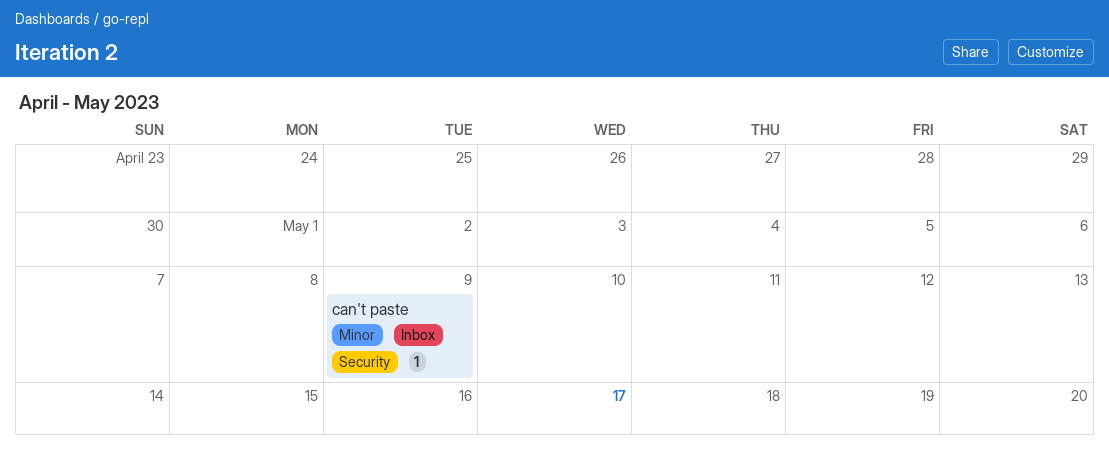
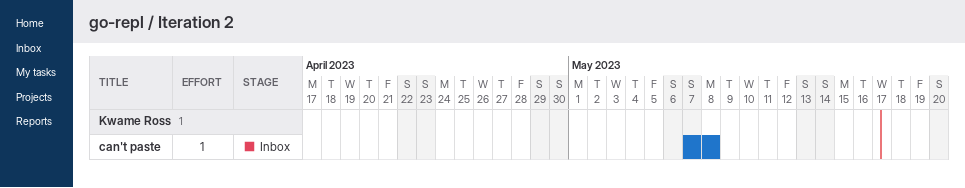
can't paste, due: May 9 -> May 8

